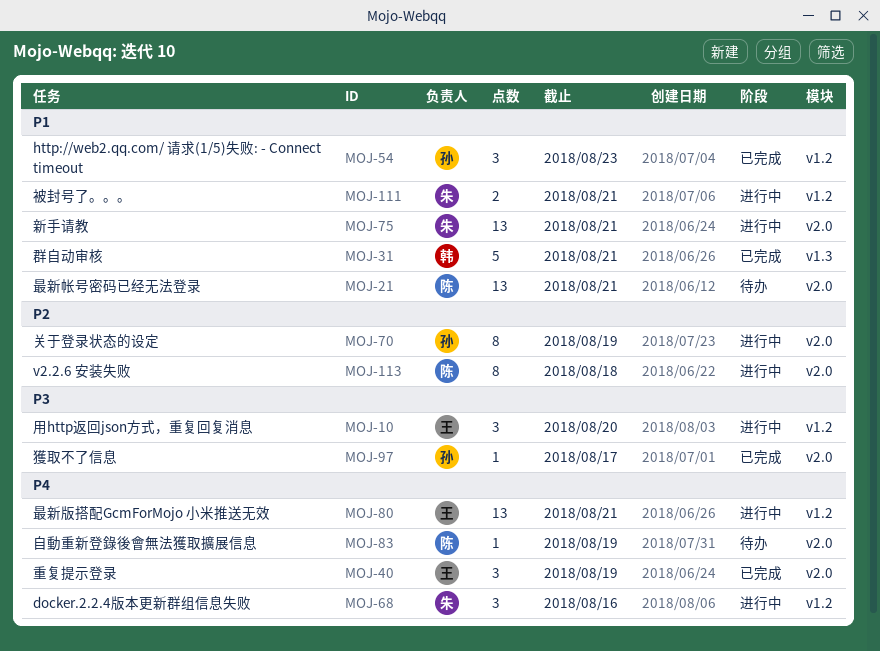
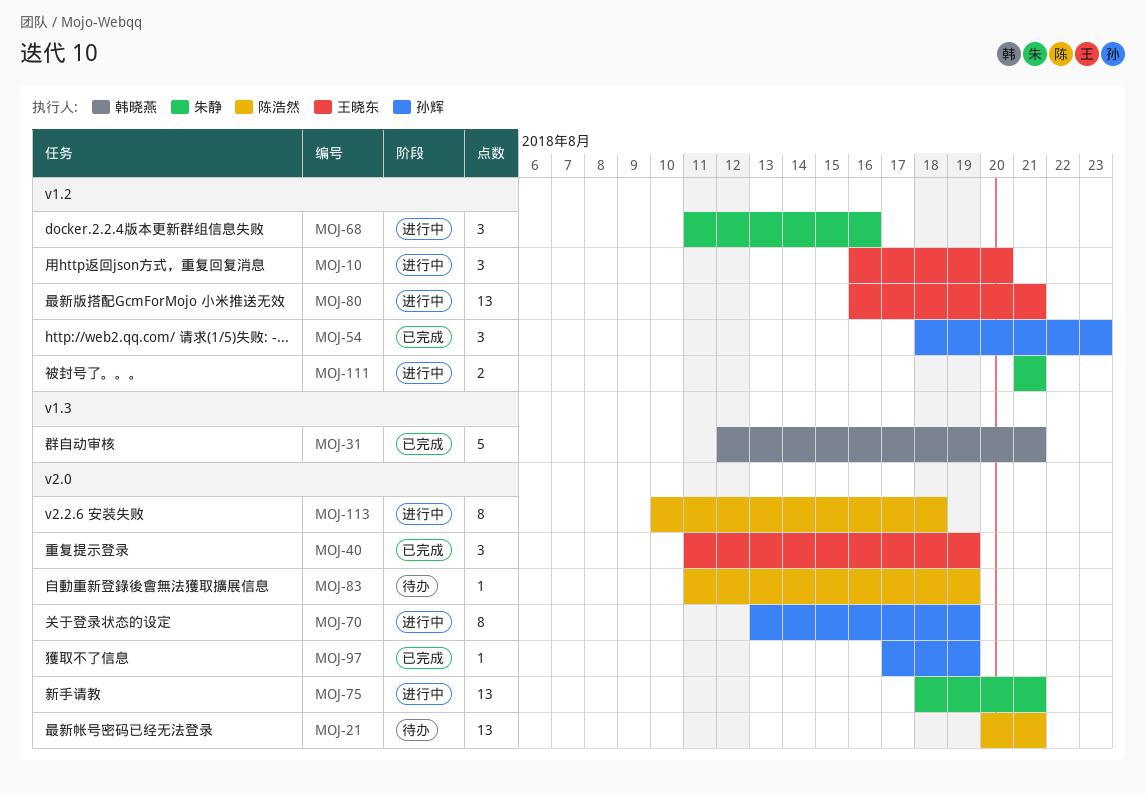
MOJ-97, due: Aug 17 -> Aug 19

